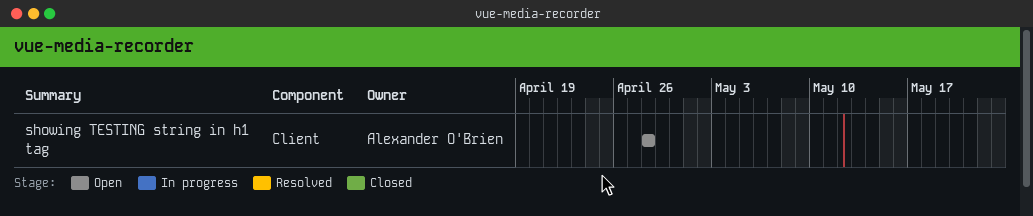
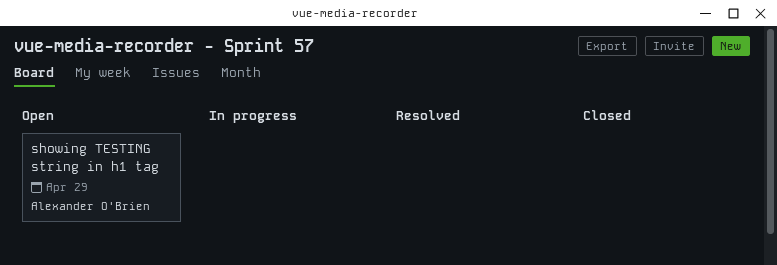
showing TESTING string in h1 tag, due: Apr 28 -> Apr 29

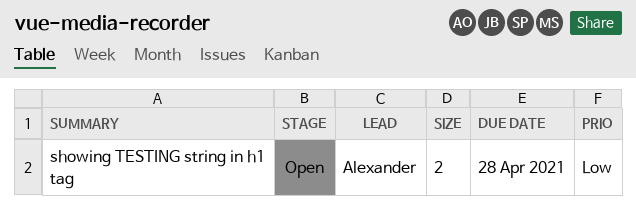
showing TESTING string in h1 tag, due: Apr 29 -> Apr 28

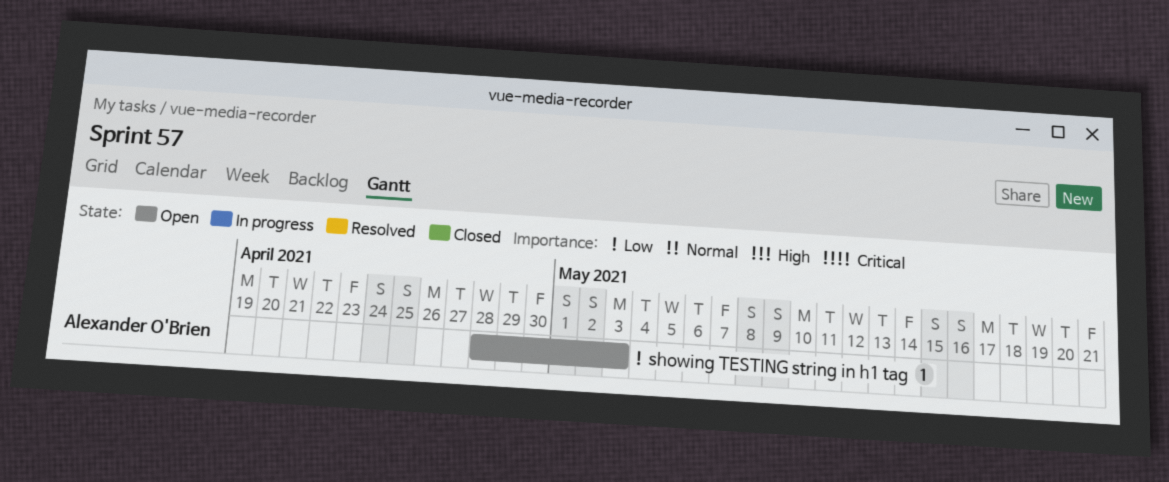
showing TESTING string in h1 tag, estimate: 2 -> 1
showing TESTING string in h1 tag, due: Apr 28 -> May 3

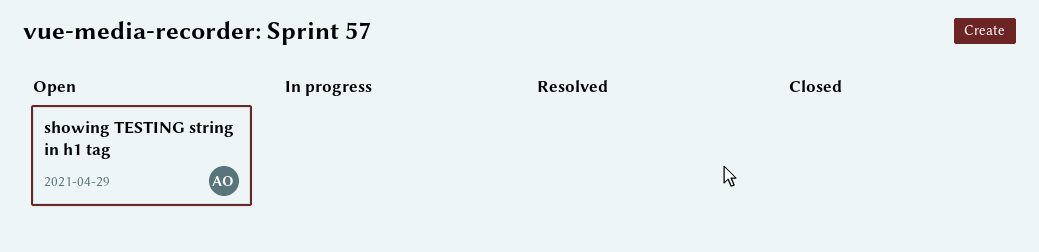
showing TESTING string in h1 tag, due: May 3 -> Apr 29

